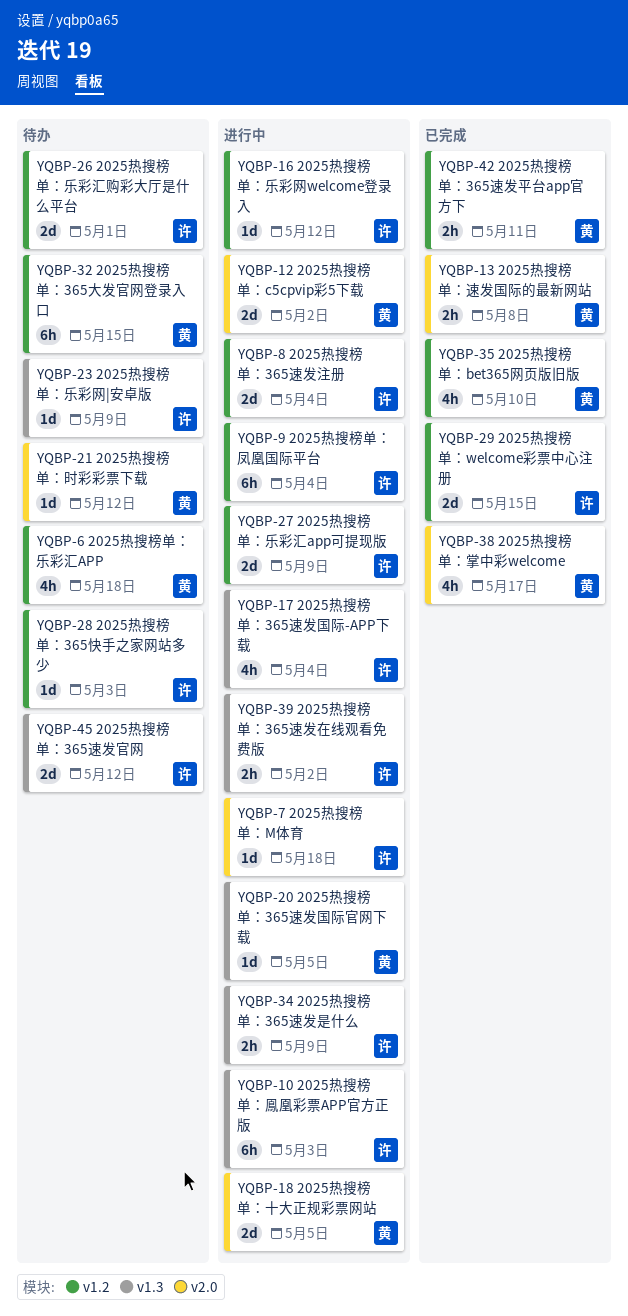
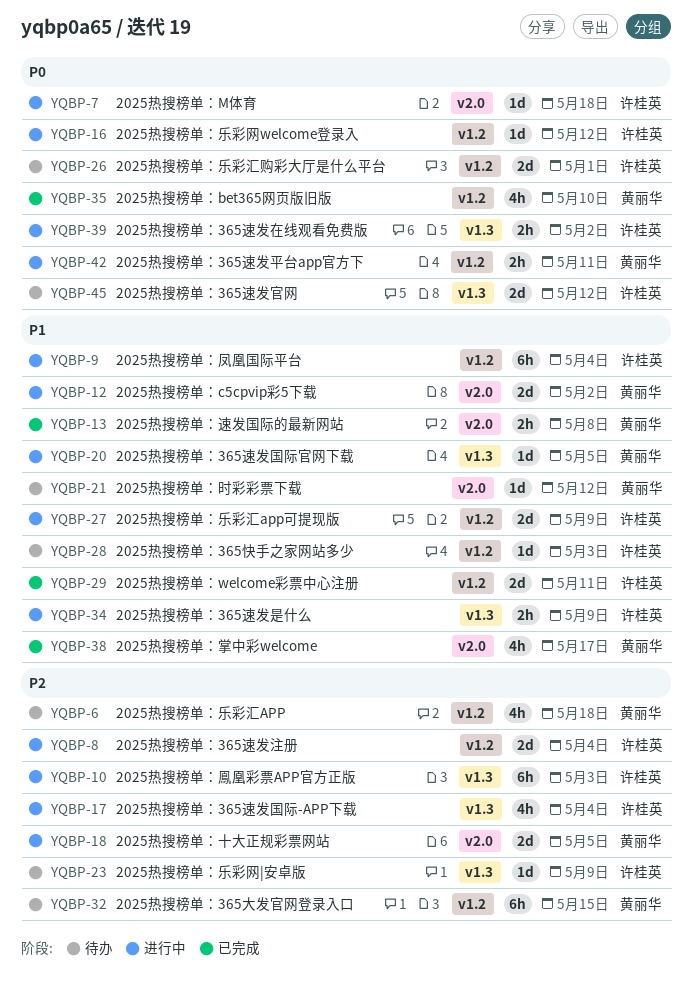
YQBP-29, due: May 15 -> May 11
YQBP-42, status: 已完成 -> 进行中

